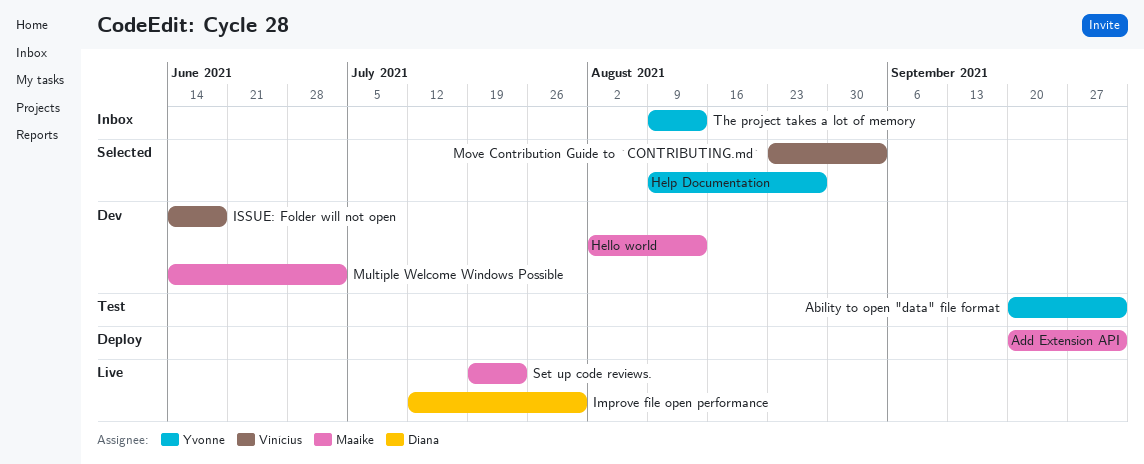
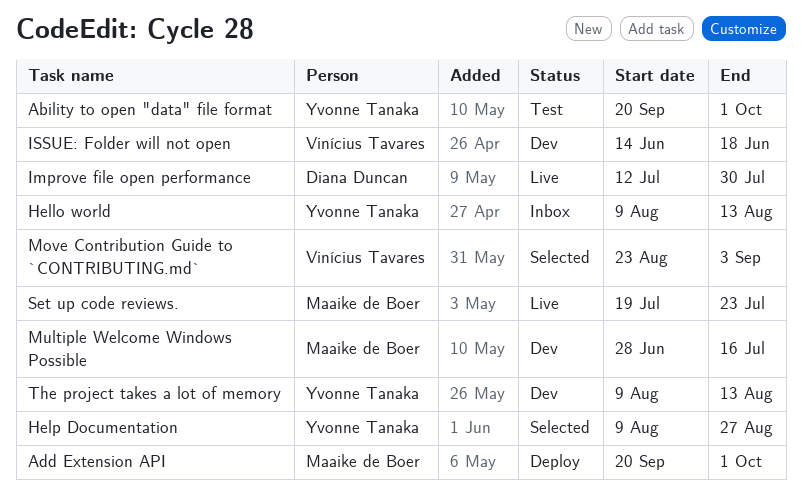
Hello world, status: Dev -> Inbox
Hello world, owner: Maaike de Boer -> Yvonne Tanaka
Hello world, start: Aug 2 -> Aug 9
Multiple Welcome Windows Possible, start: Jun 14 -> Jun 28
Multiple Welcome Windows Possible, due: Jul 2 -> Jul 16
The project takes a lot of memory, status: Inbox -> Dev

